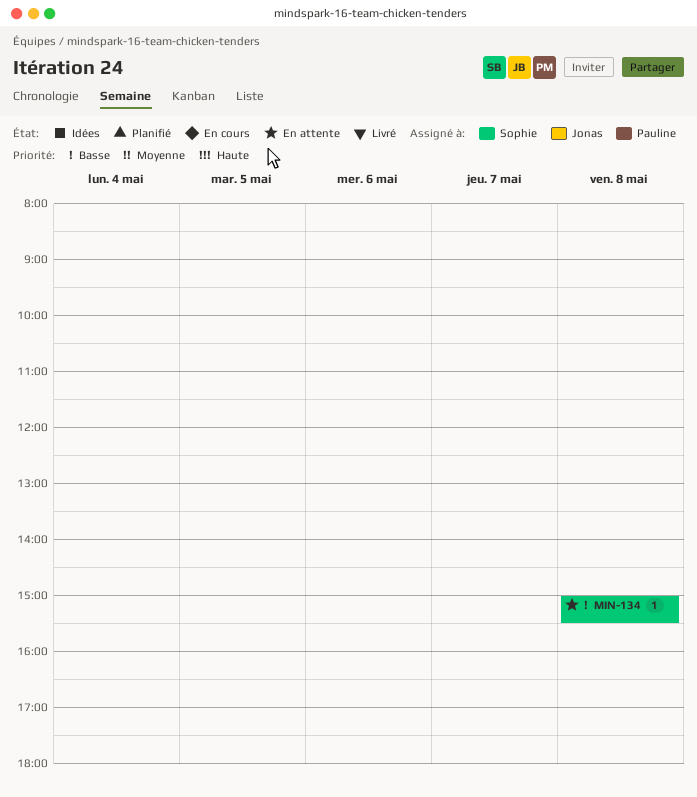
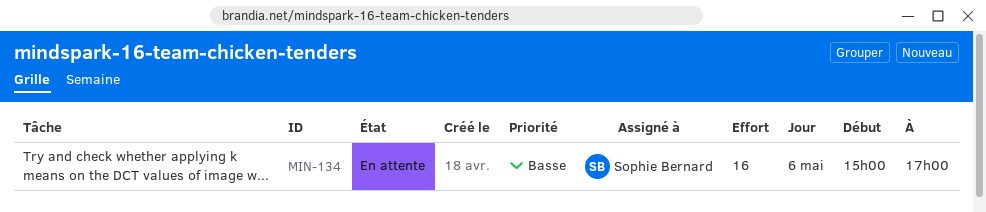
MIN-134, estimate: 1 -> 16
MIN-134, day: May 8 -> May 6
MIN-134, ends: 15:30 -> 17:00

